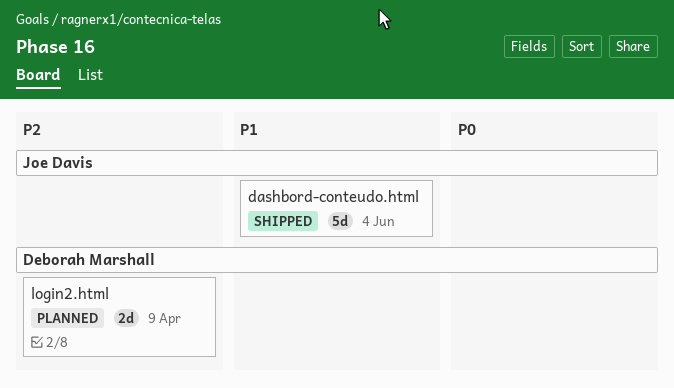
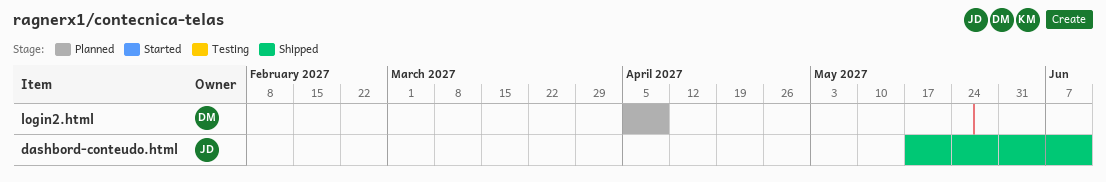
dashbord-conteudo.html, due: Jun 4 -> Jun 11

